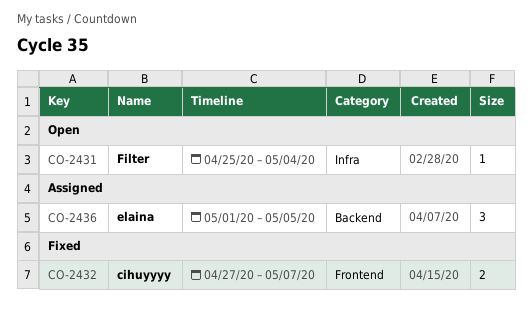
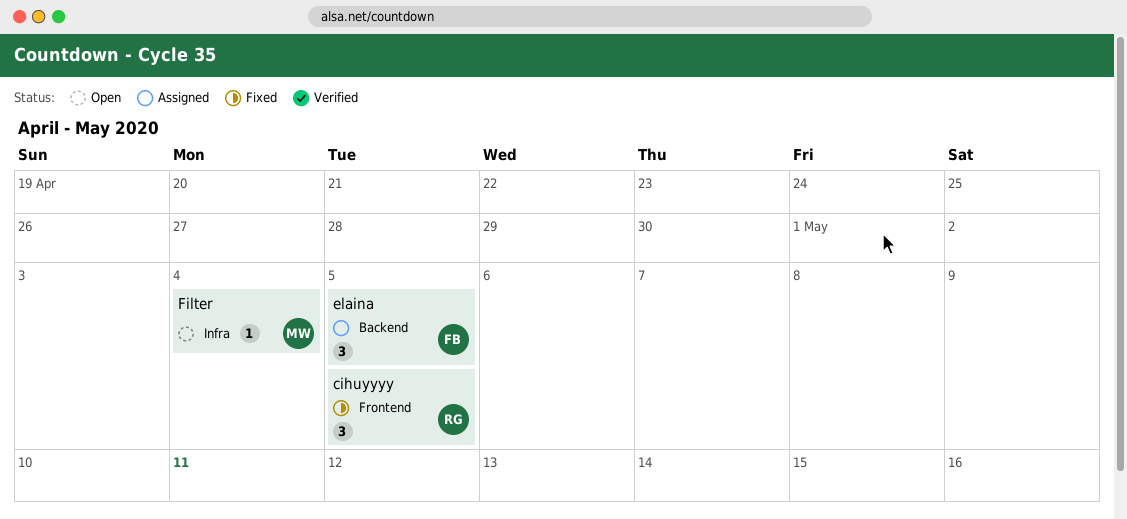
cihuyyyy, estimate: 2 -> 3
cihuyyyy, due: May 7 -> May 5

